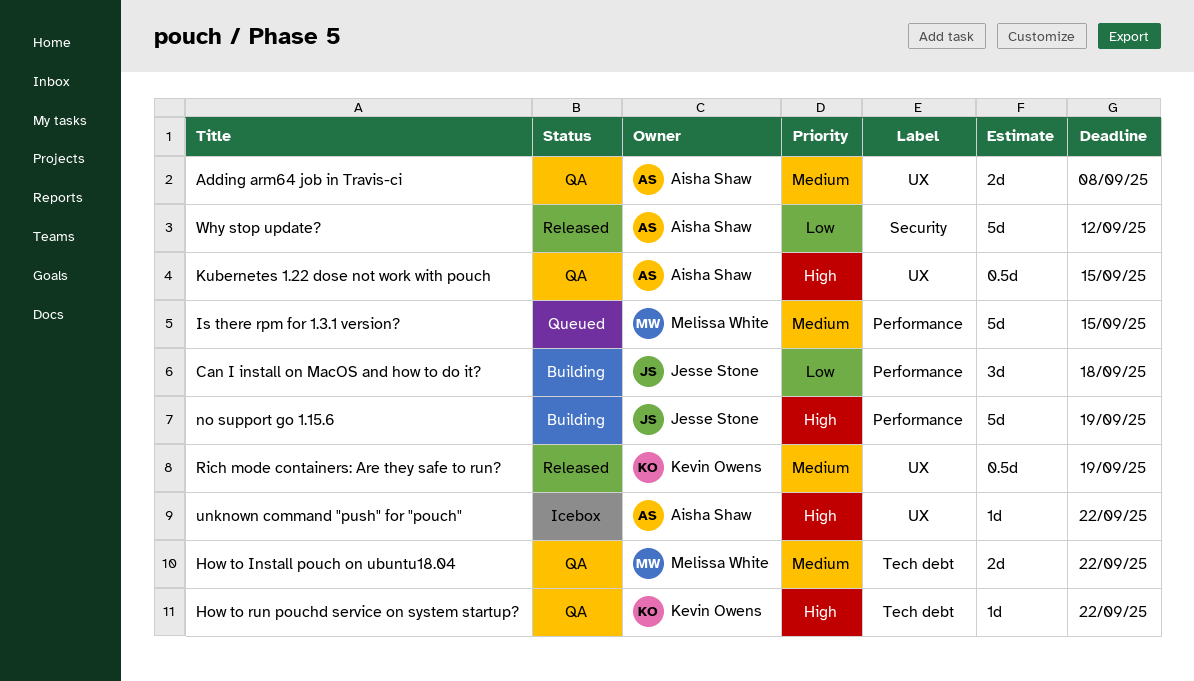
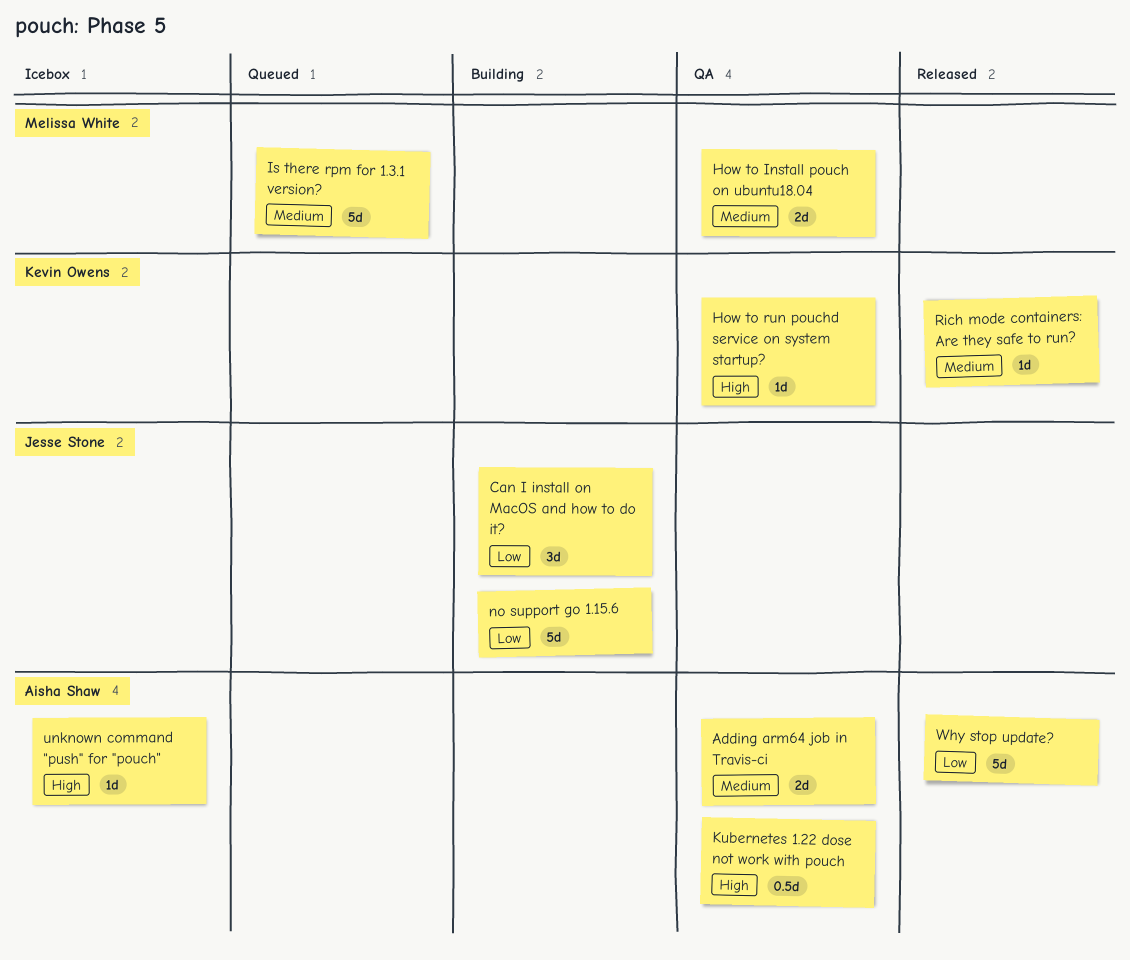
no support go 1.15.6, priority: High -> Low
Rich mode containers: Are they safe to run?, estimate: 0.5d -> 1d

